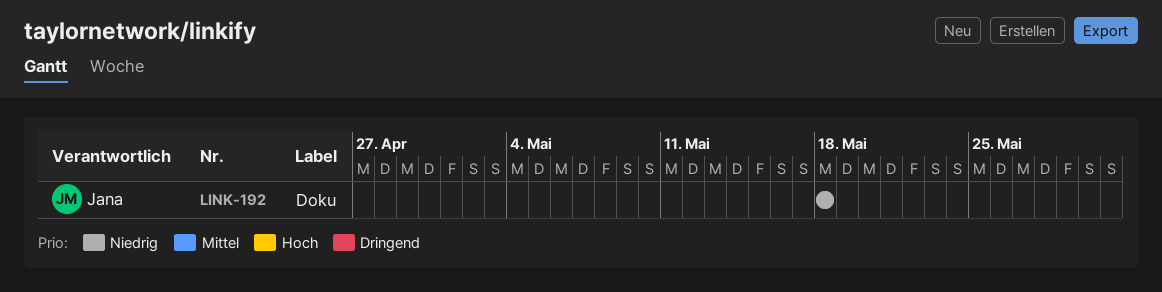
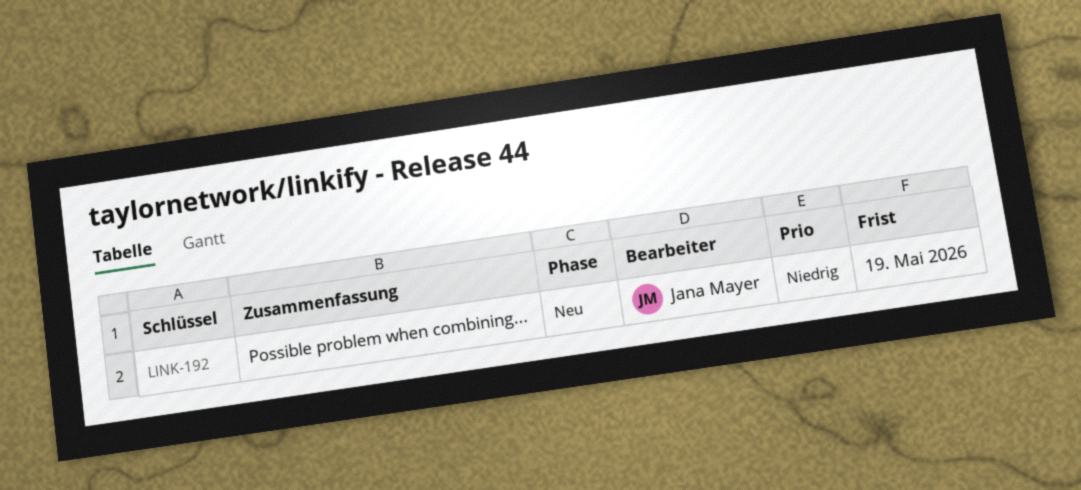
LINK-192, due: May 18 -> May 19

